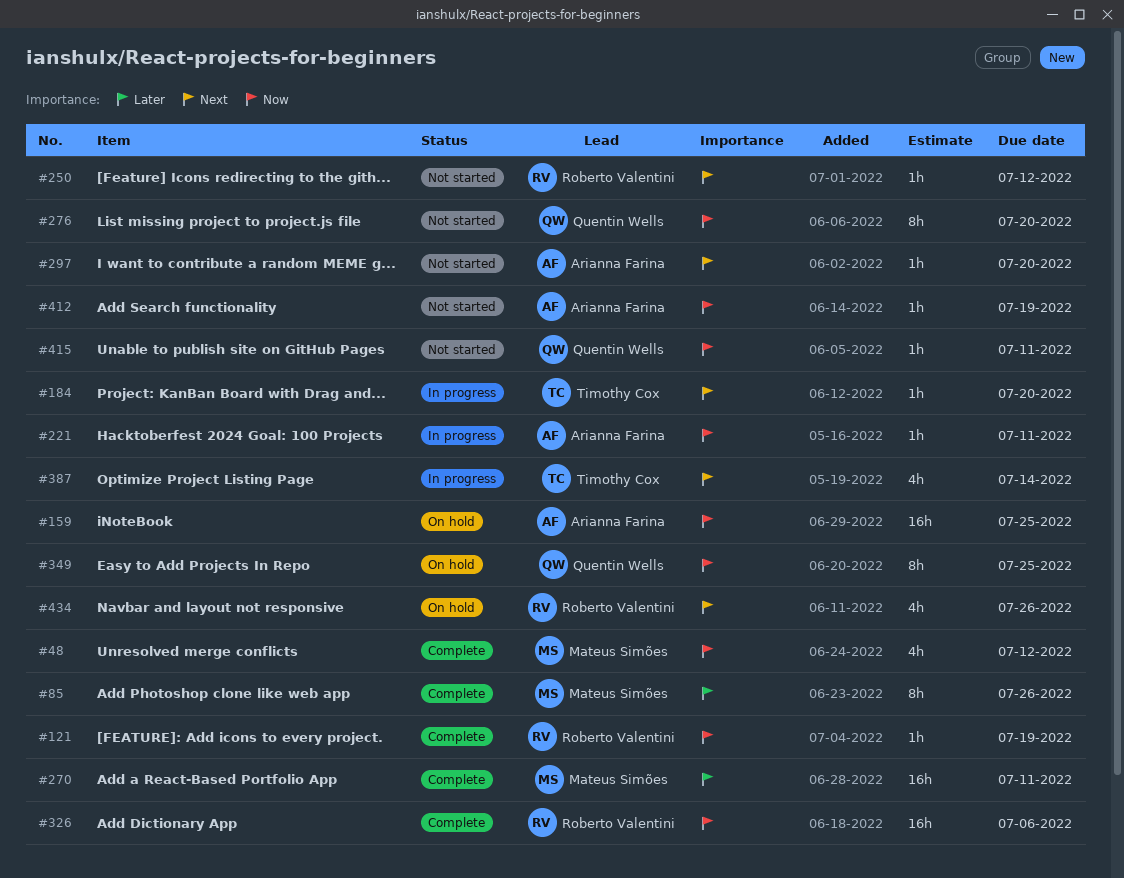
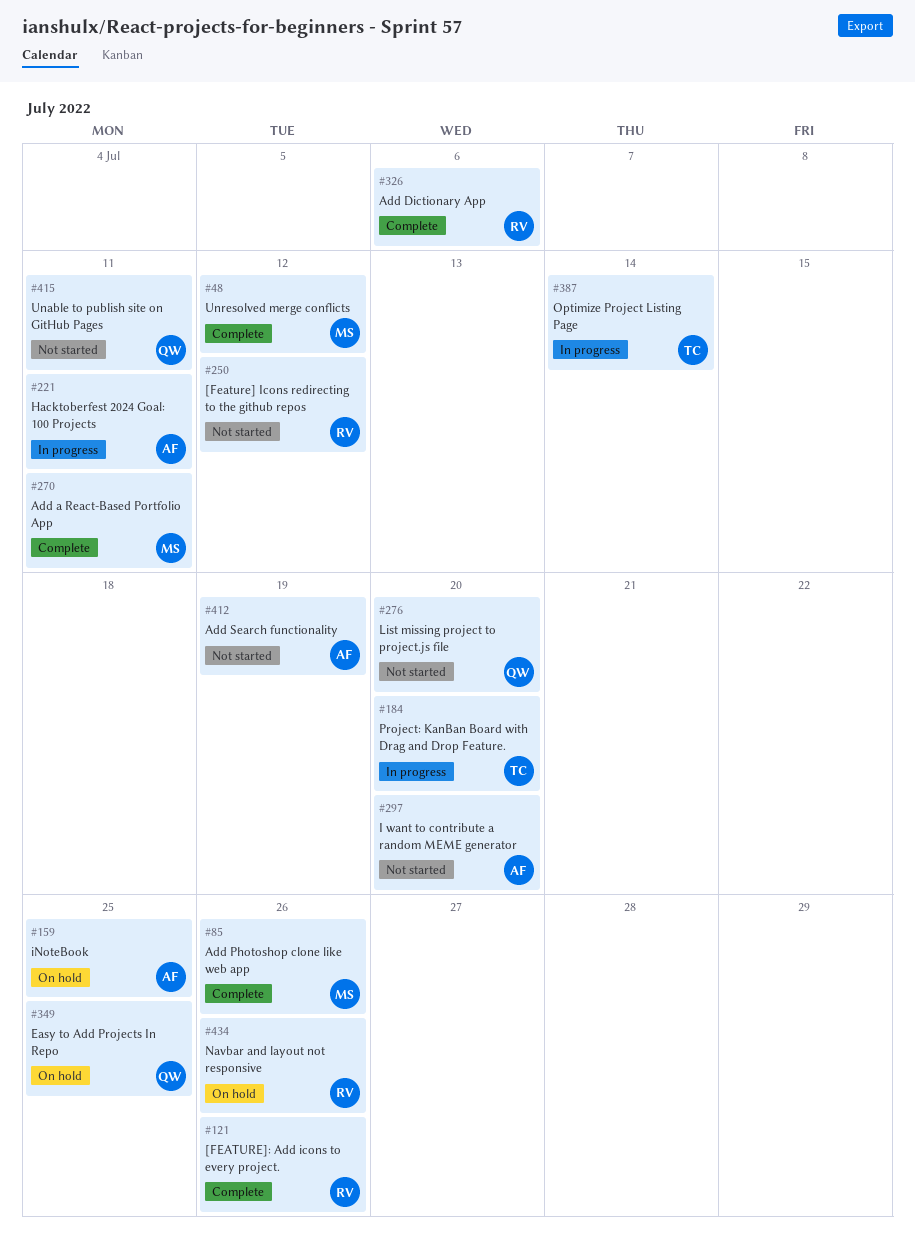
#121, due: Jul 19 -> Jul 26

